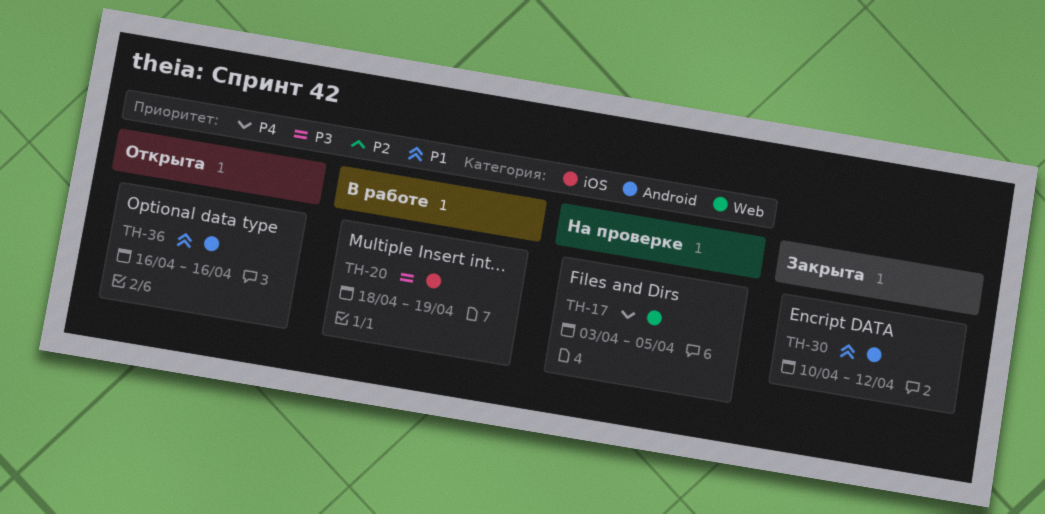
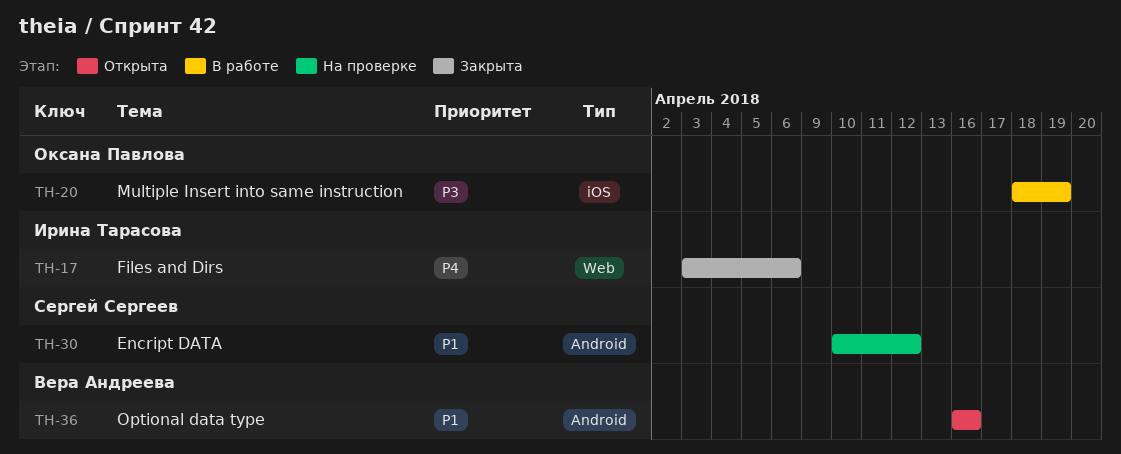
TH-17, status: На проверке -> Закрыта
TH-17, due: Apr 5 -> Apr 6
TH-30, status: Закрыта -> На проверке

